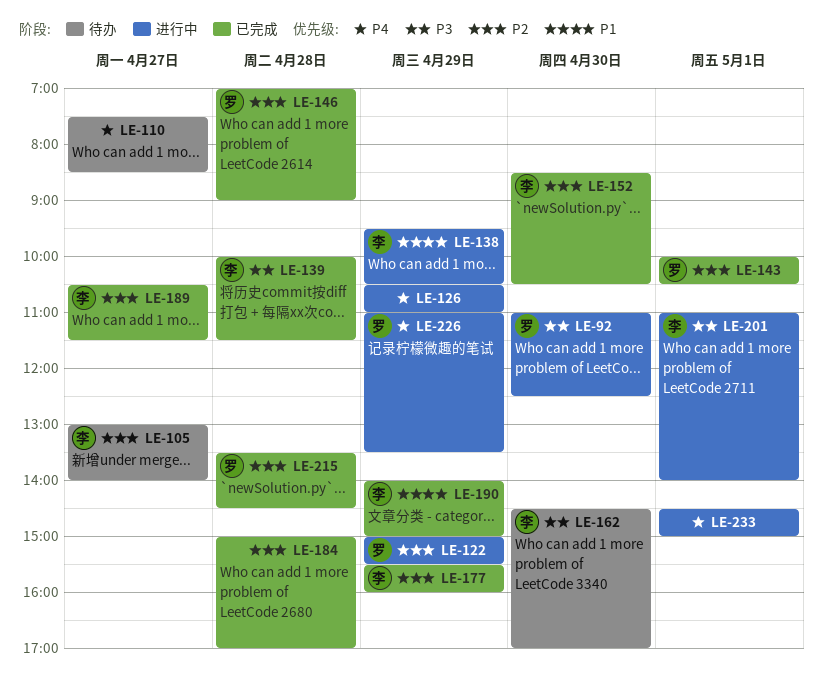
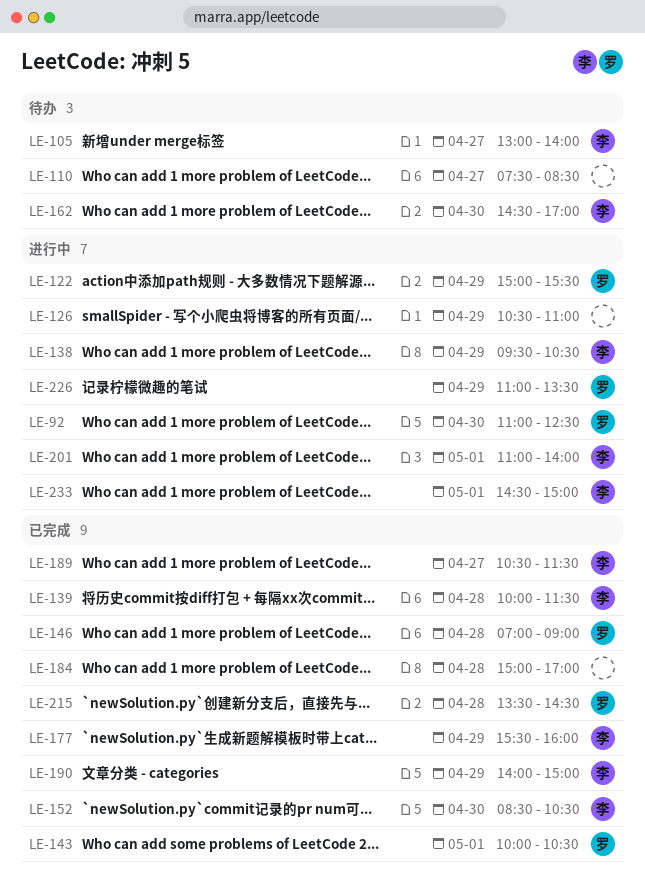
LE-233, owner: none -> 李

